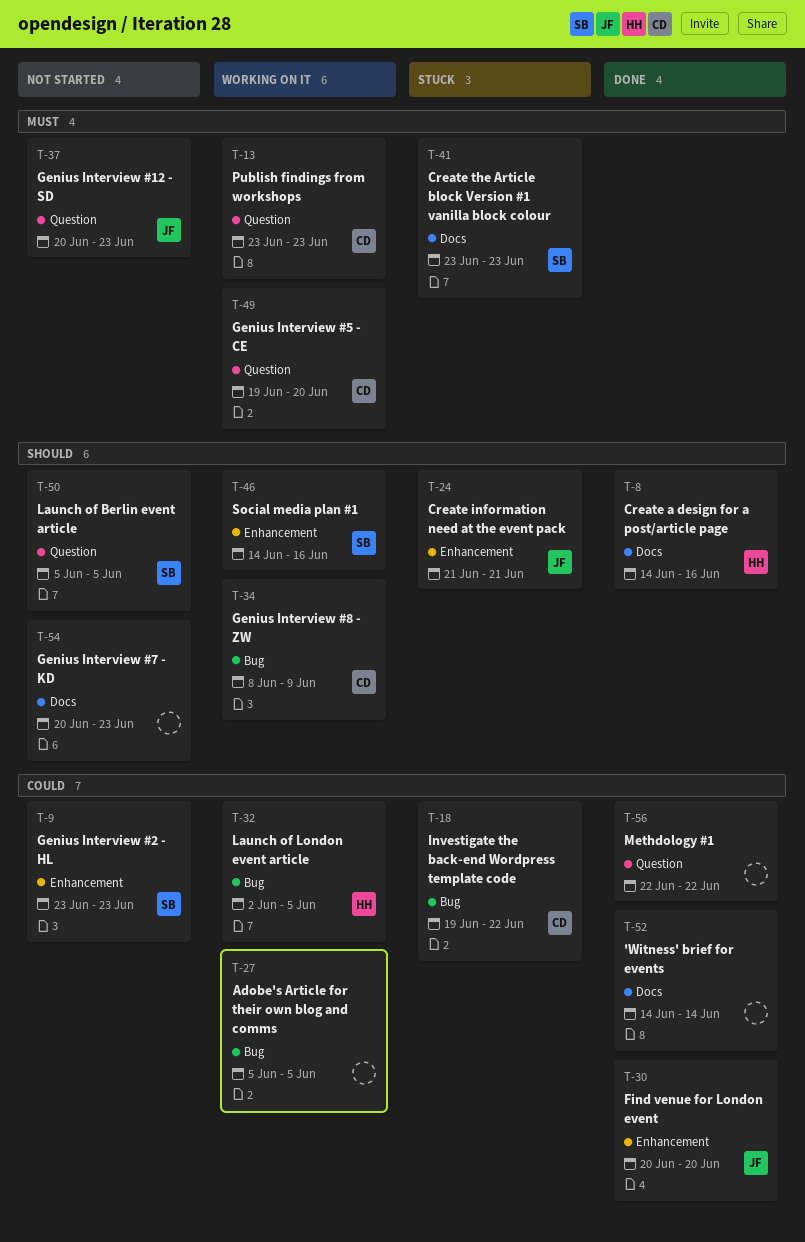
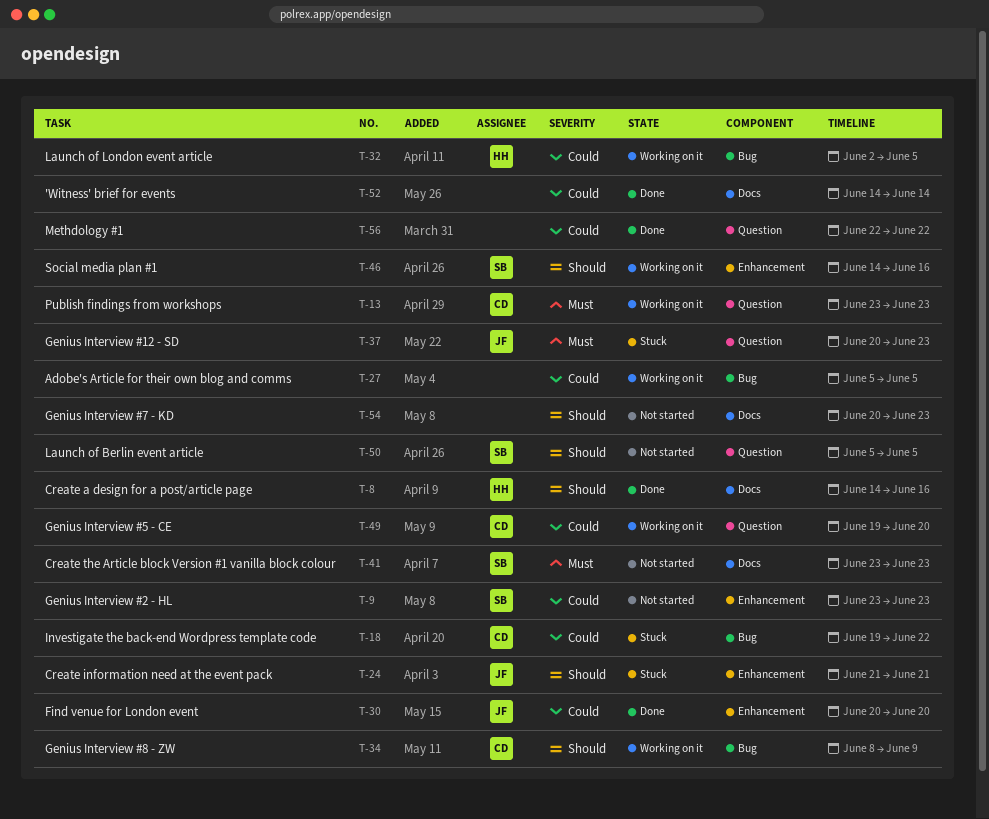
T-37, status: Not started -> Stuck
T-41, status: Stuck -> Not started
T-49, priority: Must -> Could

